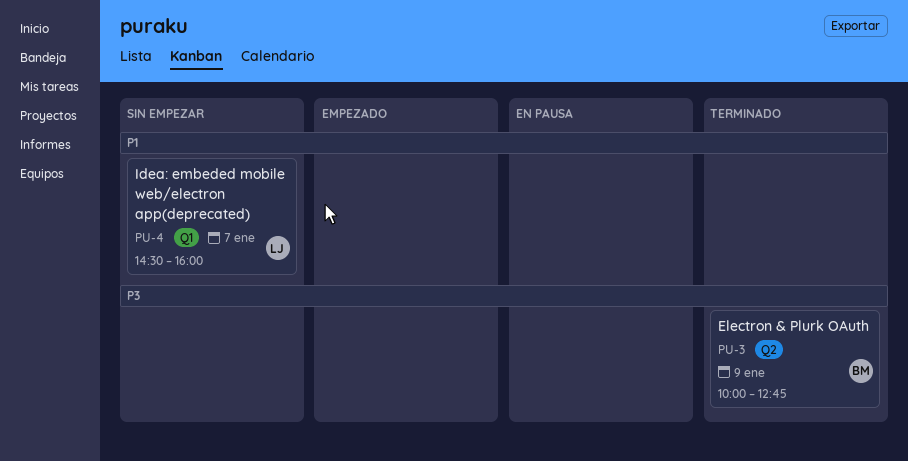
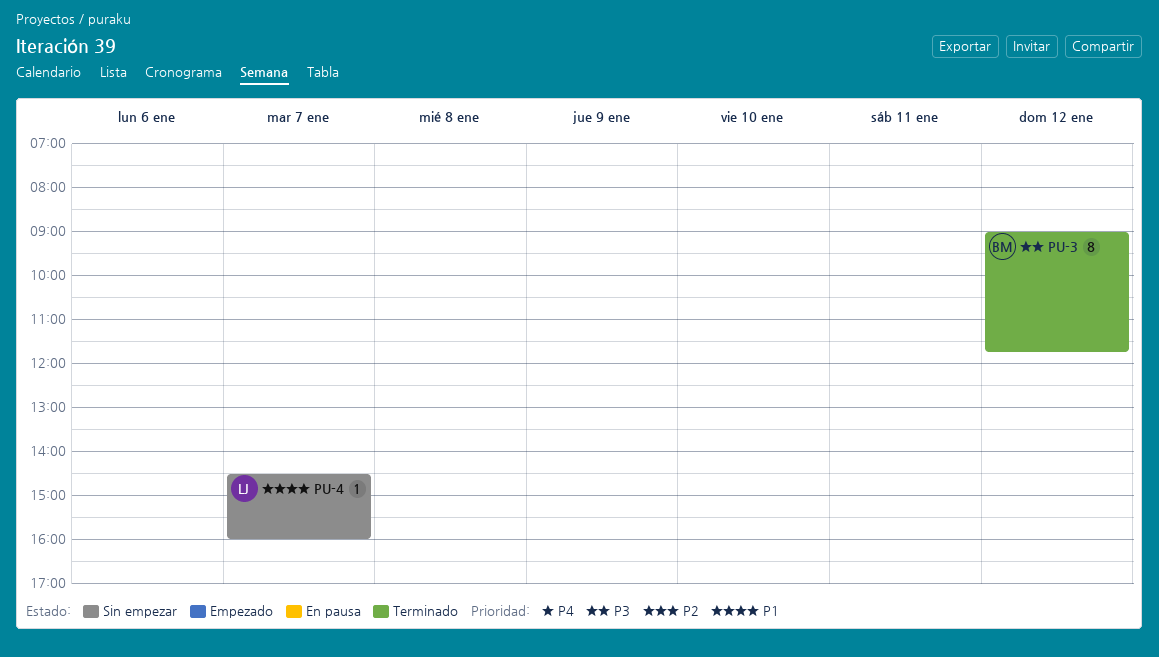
PU-3, day: Jan 9 -> Jan 12
PU-3, begins: 10:00 -> 09:00
PU-3, ends: 12:45 -> 11:45

